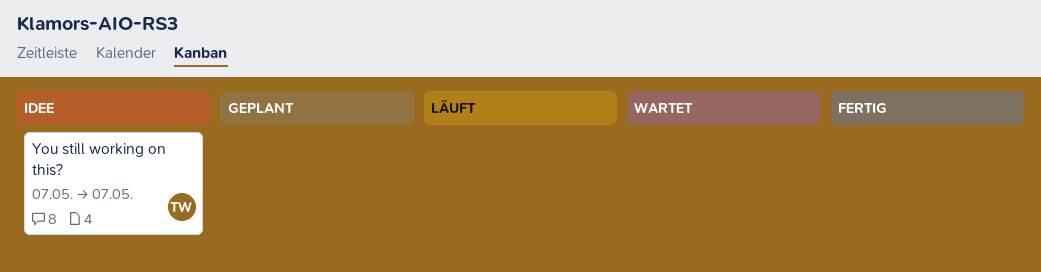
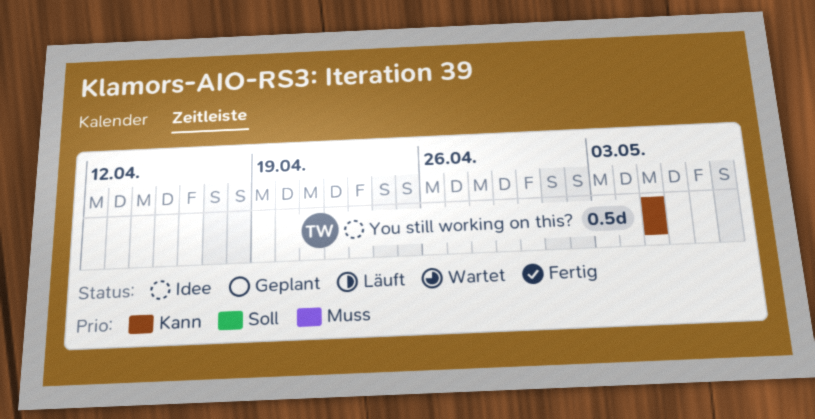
You still working on this?, start: May 7 -> May 5
You still working on this?, due: May 7 -> May 5

